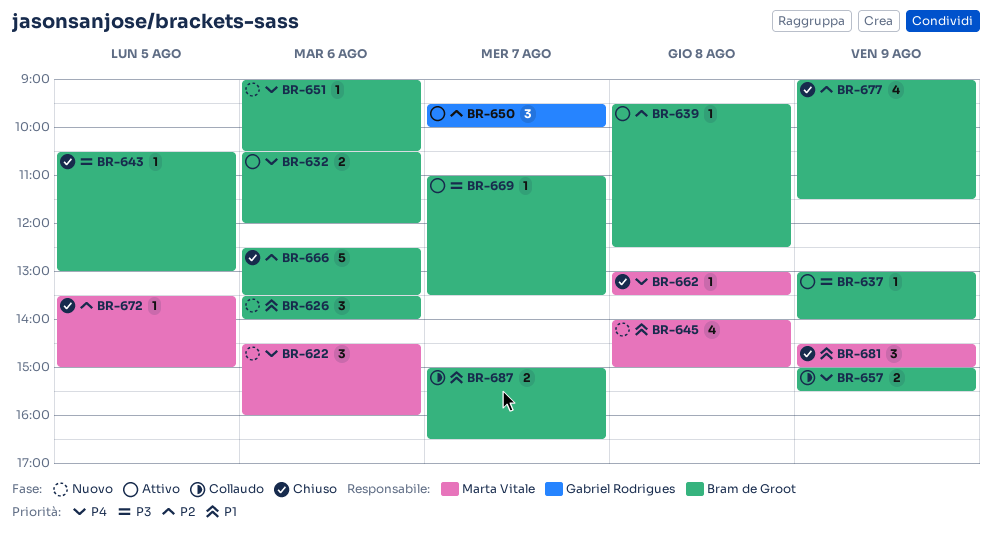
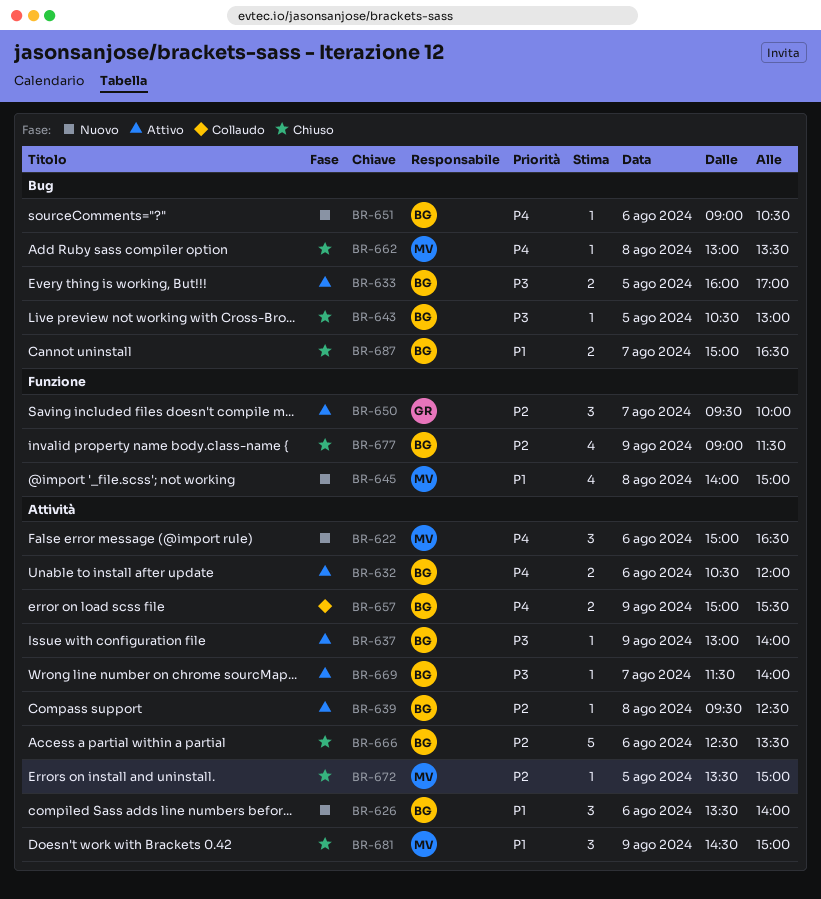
BR-622, begins: 14:30 -> 15:00
BR-622, ends: 16:00 -> 16:30
BR-633: none -> present
BR-669, begins: 11:00 -> 11:30
BR-669, ends: 13:30 -> 14:00
BR-687, status: Collaudo -> Chiuso

